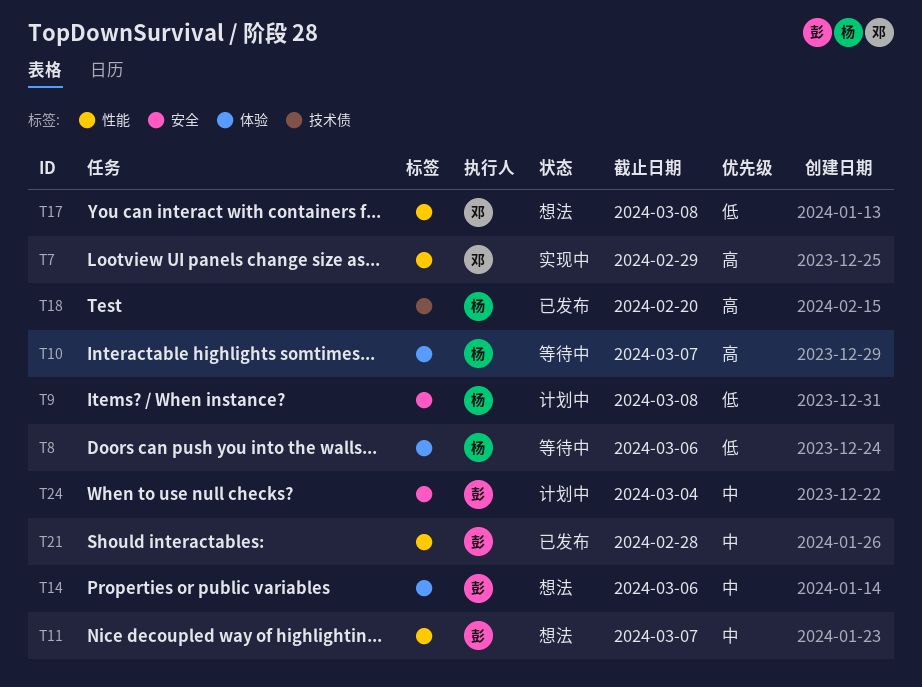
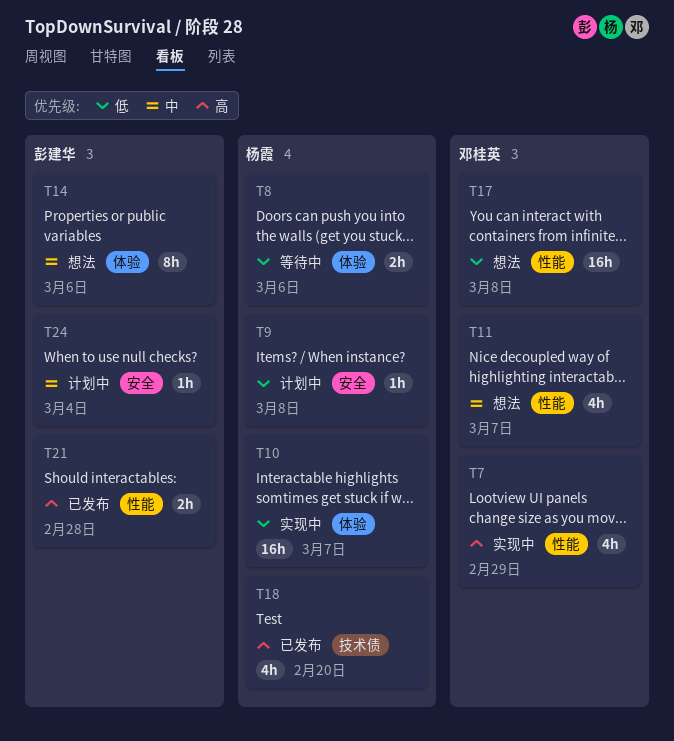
T10, status: 等待中 -> 实现中
T10, priority: 高 -> 低
T11, owner: 彭建华 -> 邓桂英
T21, priority: 中 -> 高

